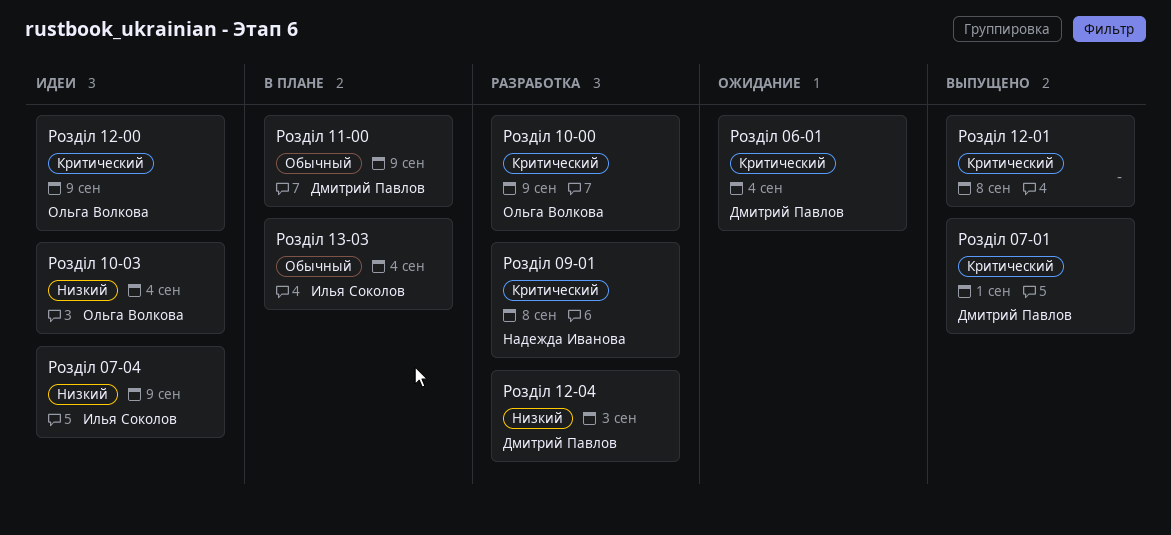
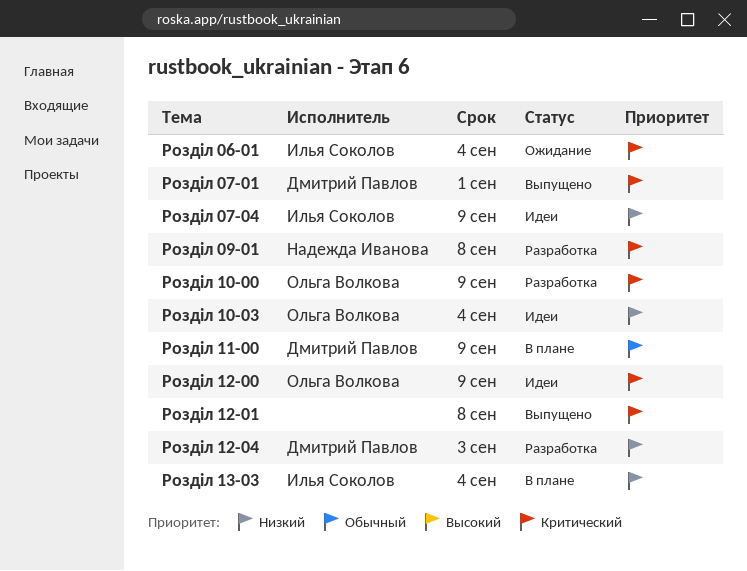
Розділ 06-01, owner: Дмитрий Павлов -> Илья Соколов
Розділ 13-03, priority: Обычный -> Низкий

